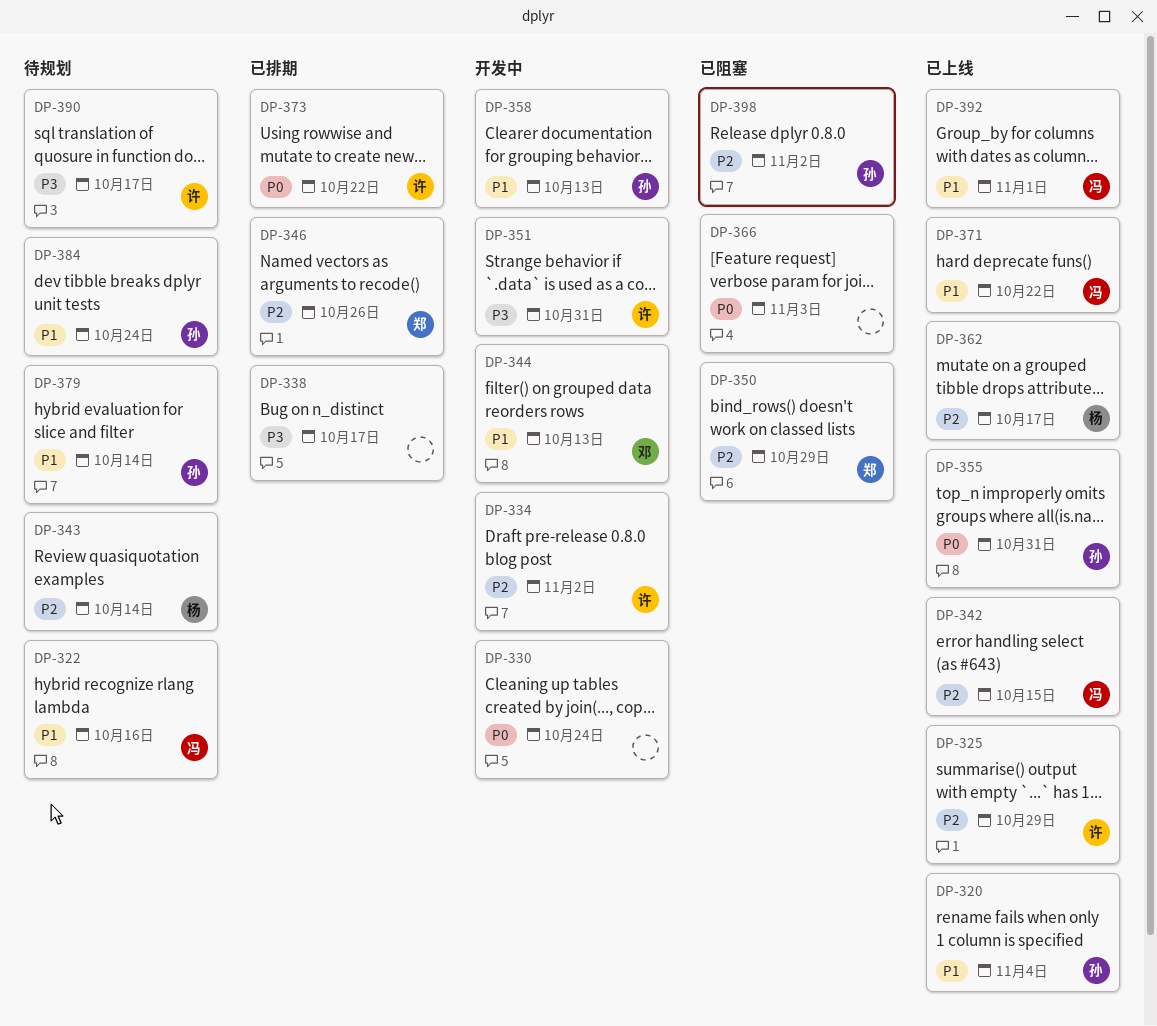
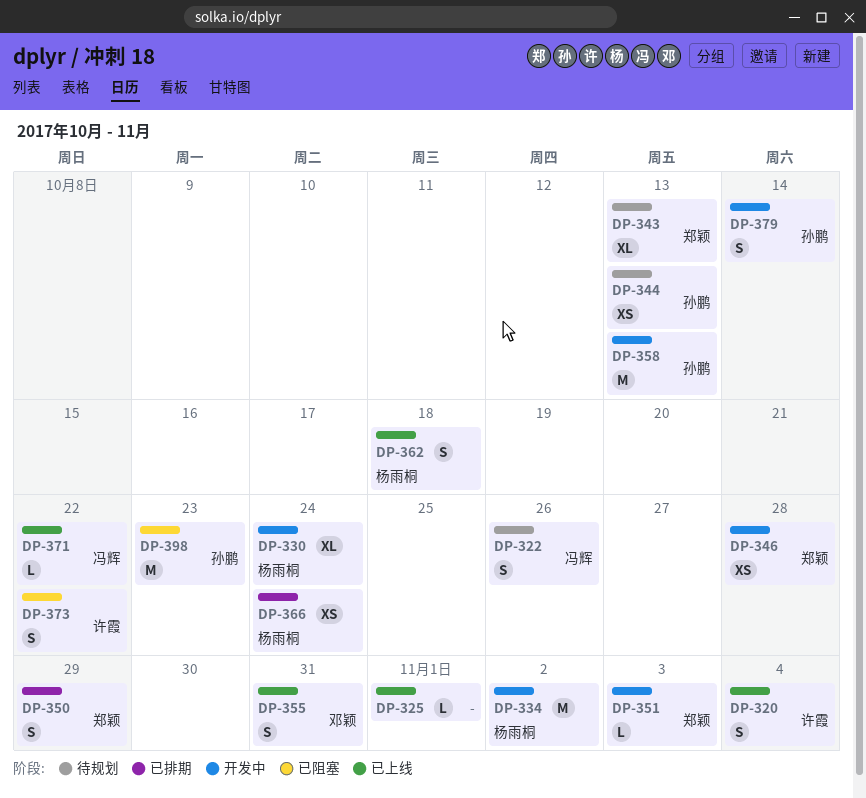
DP-320, owner: 孙鹏 -> 许霞
DP-322, due: Oct 16 -> Oct 26
DP-325, owner: 许霞 -> none
DP-325, due: Oct 29 -> Nov 1
DP-330, owner: none -> 杨雨桐
DP-334, owner: 许霞 -> 杨雨桐
DP-338: present -> none
DP-342: present -> none
DP-343, owner: 杨雨桐 -> 郑颖
DP-343, due: Oct 14 -> Oct 13
DP-344, status: 开发中 -> 待规划
DP-344, owner: 邓颖 -> 孙鹏
DP-346, status: 已排期 -> 开发中
DP-346, due: Oct 26 -> Oct 28
DP-350, status: 已阻塞 -> 已排期
DP-351, owner: 许霞 -> 郑颖
DP-351, due: Oct 31 -> Nov 3
DP-355, owner: 孙鹏 -> 邓颖
DP-362, due: Oct 17 -> Oct 18
DP-366, status: 已阻塞 -> 已排期
DP-366, owner: none -> 杨雨桐
DP-366, due: Nov 3 -> Oct 24
DP-373, status: 已排期 -> 已阻塞
DP-379, status: 待规划 -> 开发中
DP-384: present -> none
DP-390: present -> none
DP-392: present -> none
DP-398, due: Nov 2 -> Oct 23

